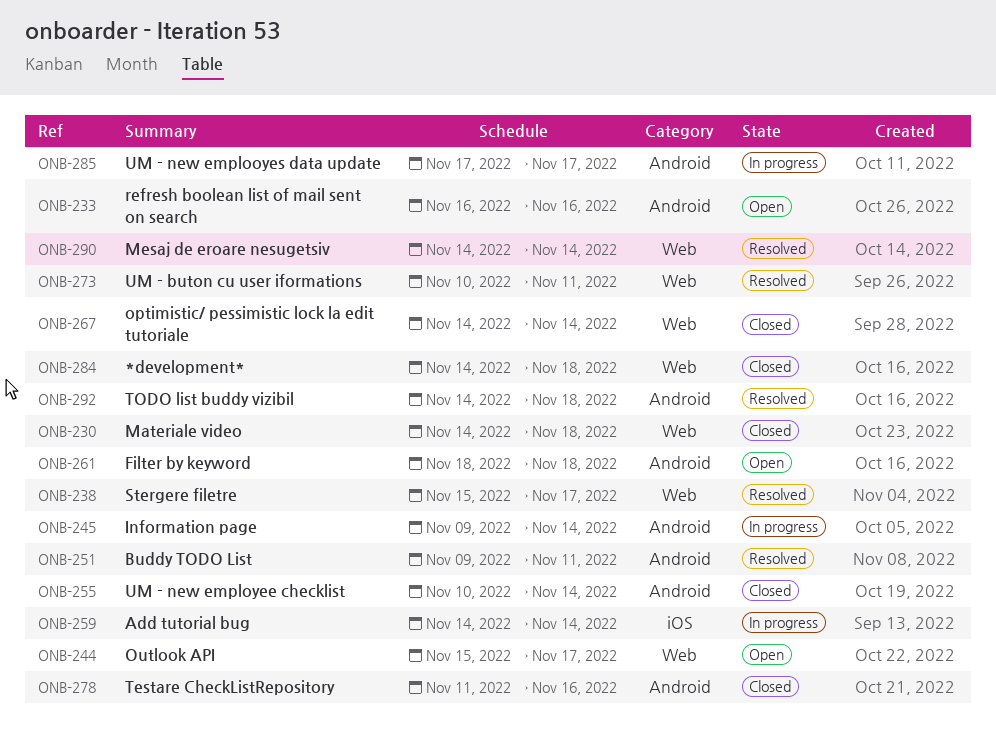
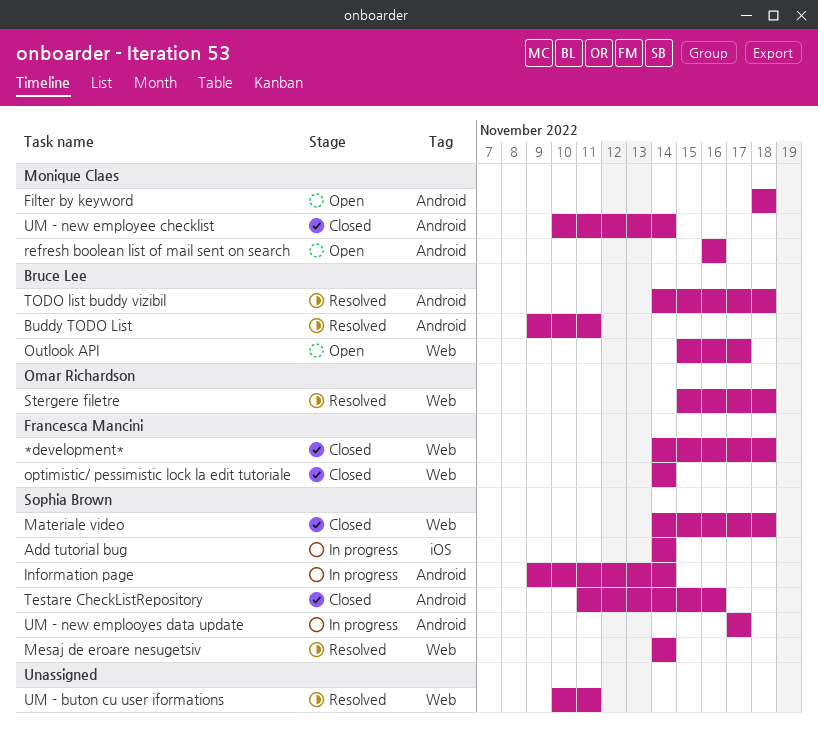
Stergere filetre, due: Nov 17 -> Nov 18

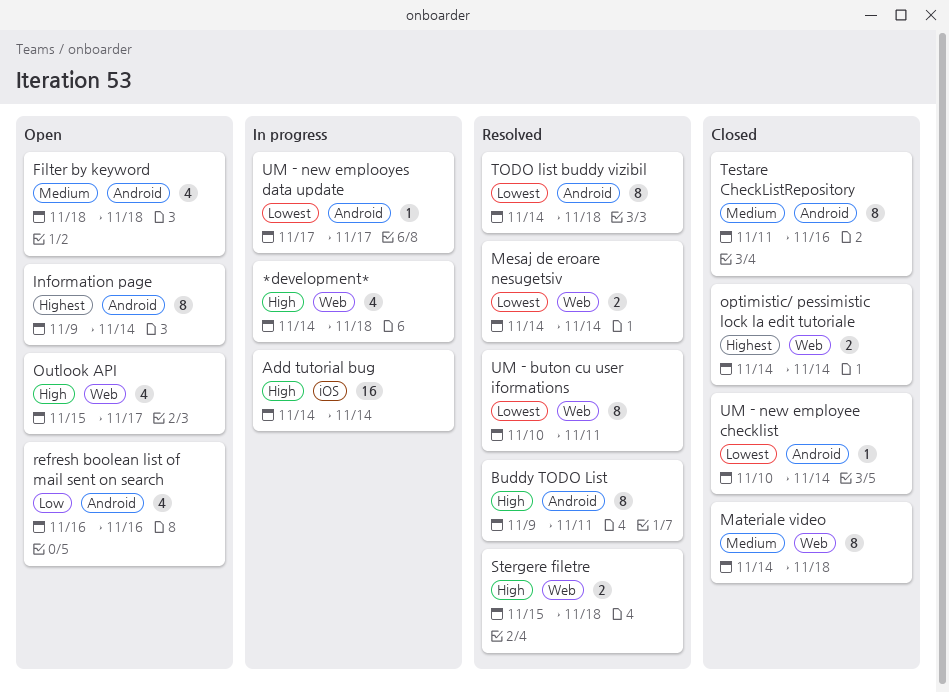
*development*, status: Closed -> In progress
Information page, status: In progress -> Open

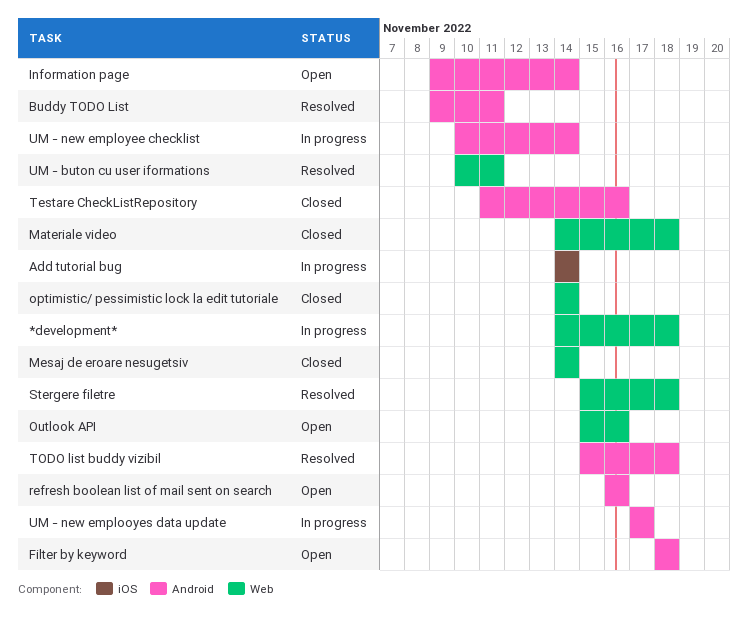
Mesaj de eroare nesugetsiv, status: Resolved -> Closed
Outlook API, due: Nov 17 -> Nov 16
TODO list buddy vizibil, start: Nov 14 -> Nov 15
UM - new employee checklist, status: Closed -> In progress

